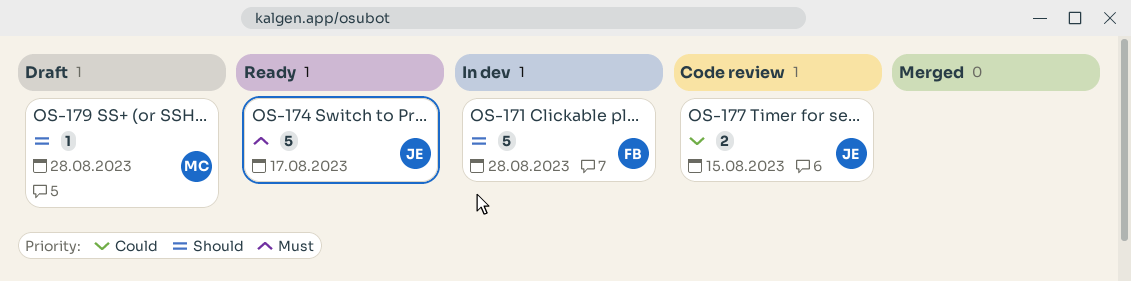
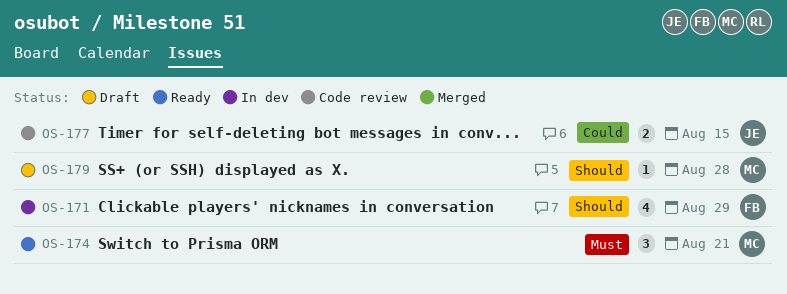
OS-171, estimate: 5 -> 4
OS-171, due: Aug 28 -> Aug 29
OS-174, owner: JE -> MC
OS-174, estimate: 5 -> 3
OS-174, due: Aug 17 -> Aug 21

